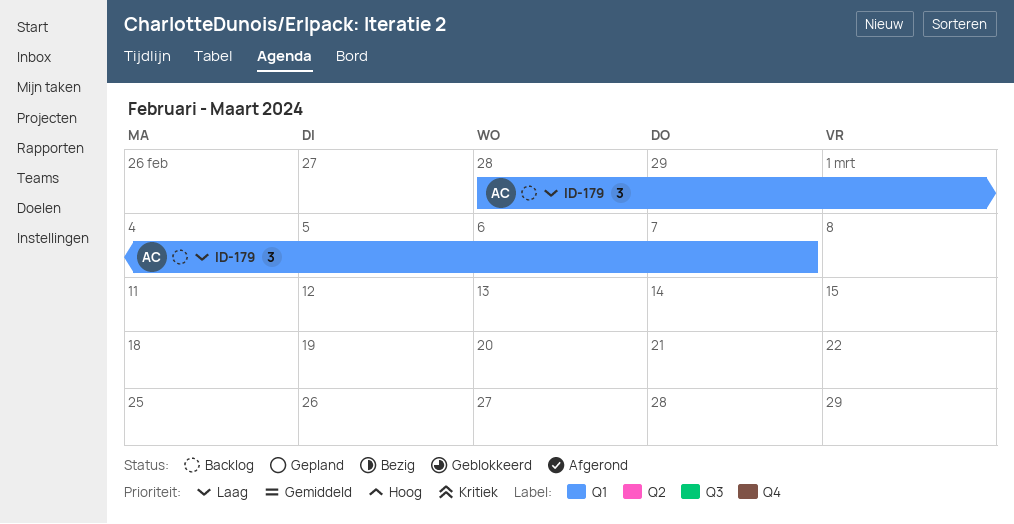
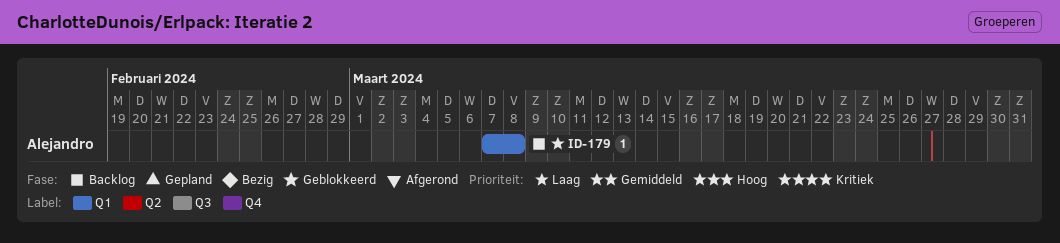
ID-179, estimate: 3 -> 1
ID-179, start: Feb 28 -> Mar 7
ID-179, due: Mar 7 -> Mar 8

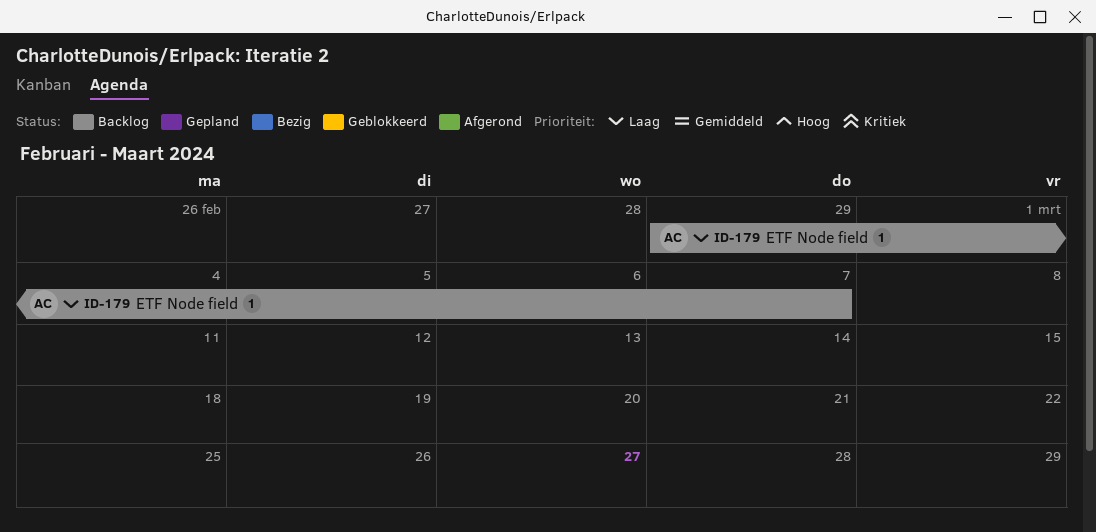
ID-179, start: Mar 7 -> Feb 29
ID-179, due: Mar 8 -> Mar 7

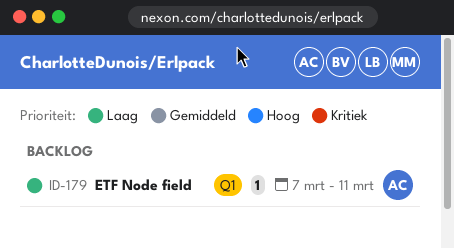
ID-179, start: Feb 29 -> Mar 7
ID-179, due: Mar 7 -> Mar 11

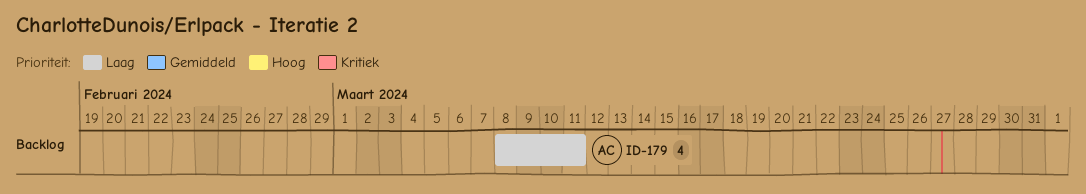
ID-179, estimate: 1 -> 4
ID-179, start: Mar 7 -> Mar 8

